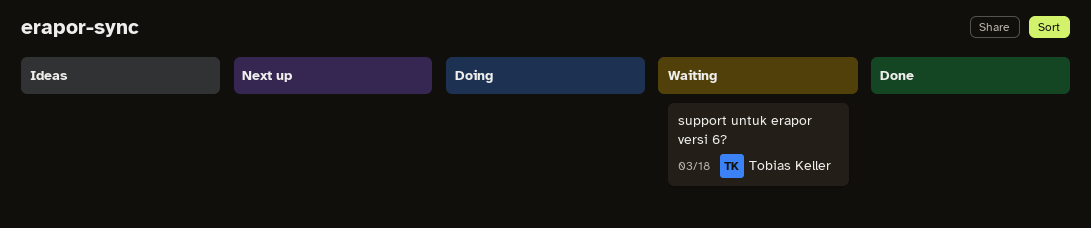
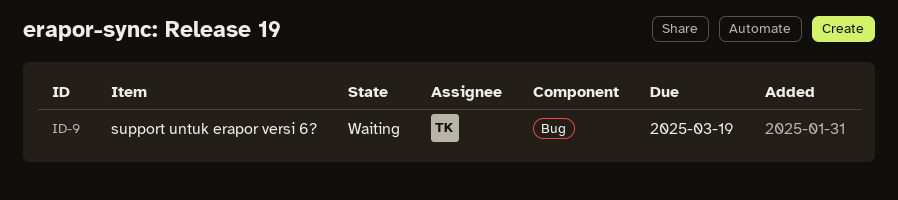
support untuk erapor versi 6?, due: Mar 18 -> Mar 19

